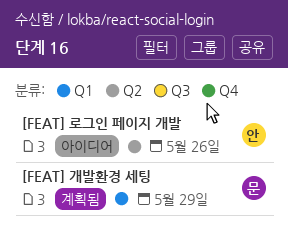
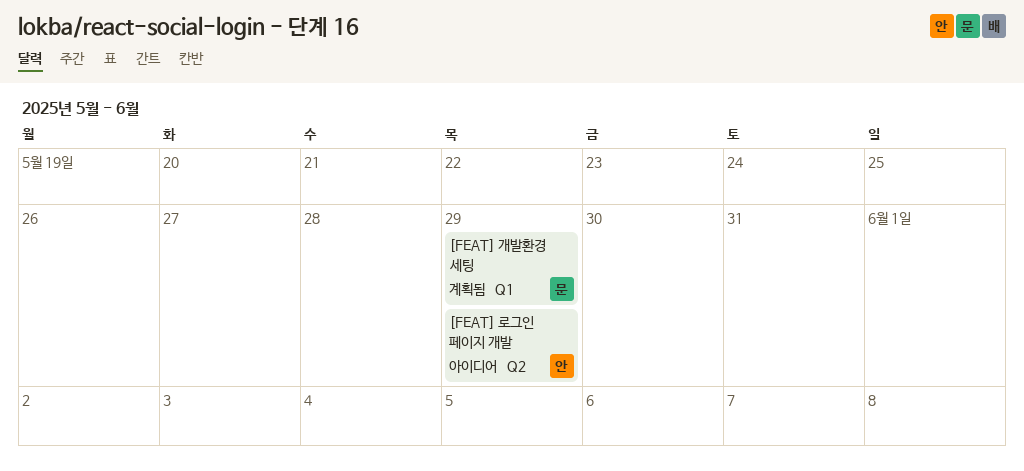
[FEAT] 로그인 페이지 개발, due: May 26 -> May 29

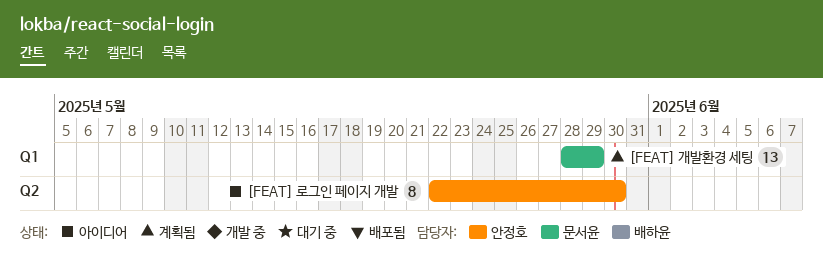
[FEAT] 로그인 페이지 개발, due: May 29 -> May 30

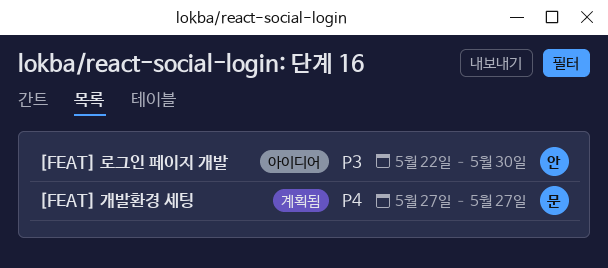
[FEAT] 개발환경 세팅, start: May 28 -> May 27
[FEAT] 개발환경 세팅, due: May 29 -> May 27

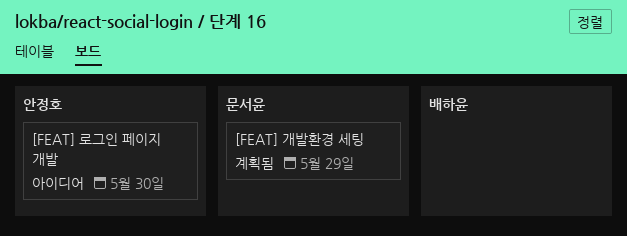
[FEAT] 개발환경 세팅, due: May 27 -> May 29

